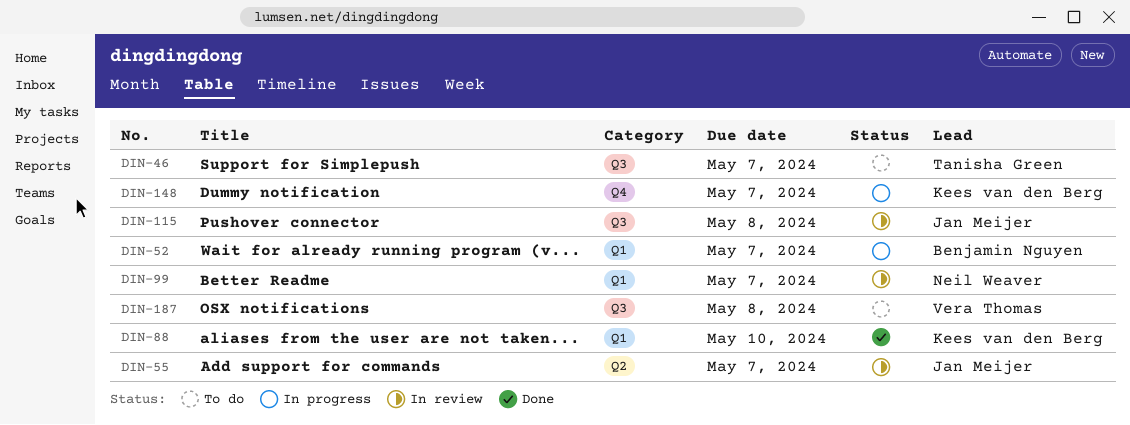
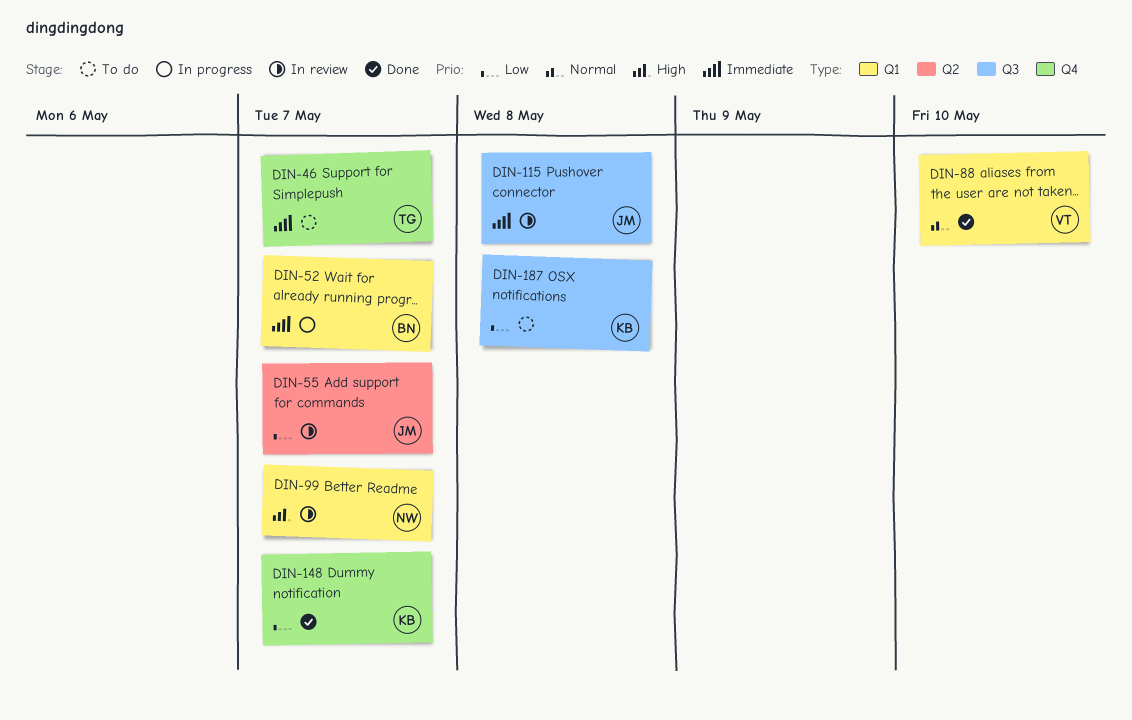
DIN-46, label: Q3 -> Q4
DIN-88, owner: Kees van den Berg -> Vera Thomas
DIN-148, status: In progress -> Done
DIN-187, owner: Vera Thomas -> Kees van den Berg

